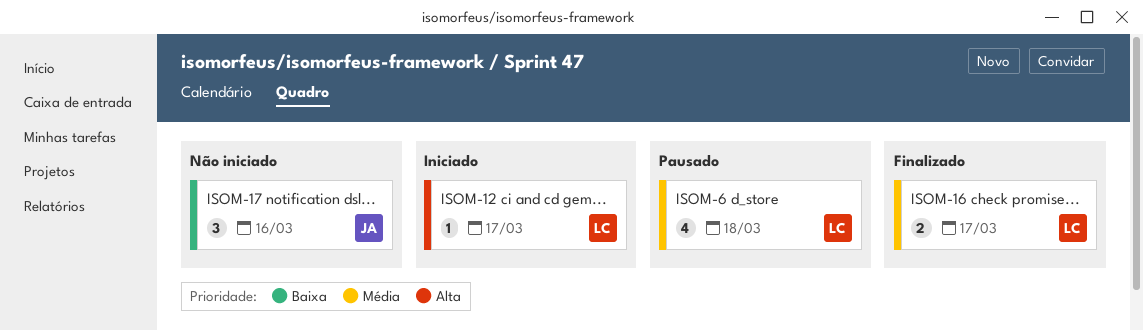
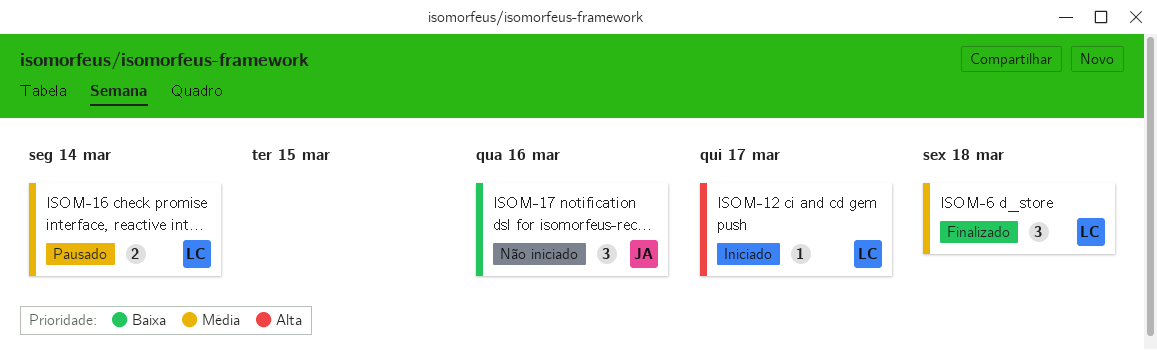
ISOM-6, status: Pausado -> Finalizado
ISOM-6, estimate: 4 -> 3
ISOM-16, status: Finalizado -> Pausado
ISOM-16, due: Mar 17 -> Mar 14

